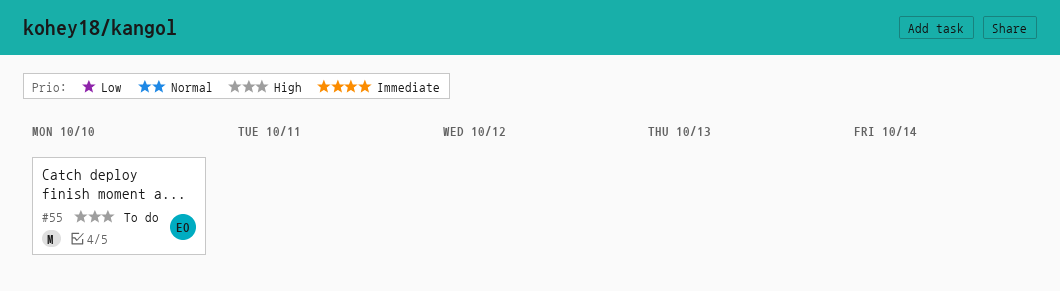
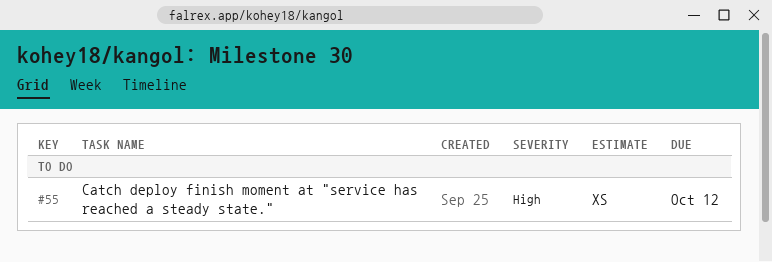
#55, estimate: M -> XS
#55, due: Oct 10 -> Oct 12

